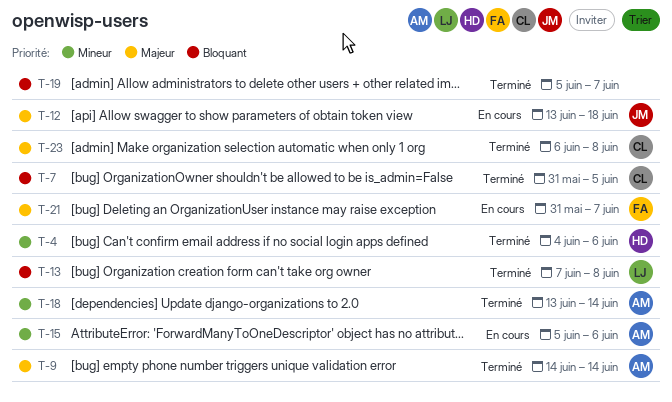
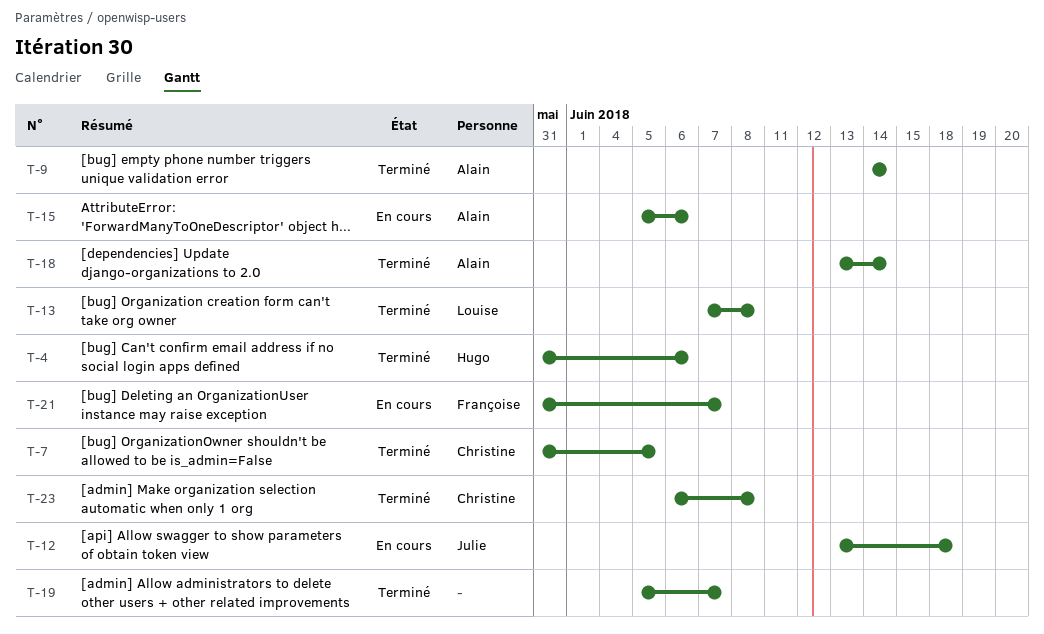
T-4, start: Jun 4 -> May 31

